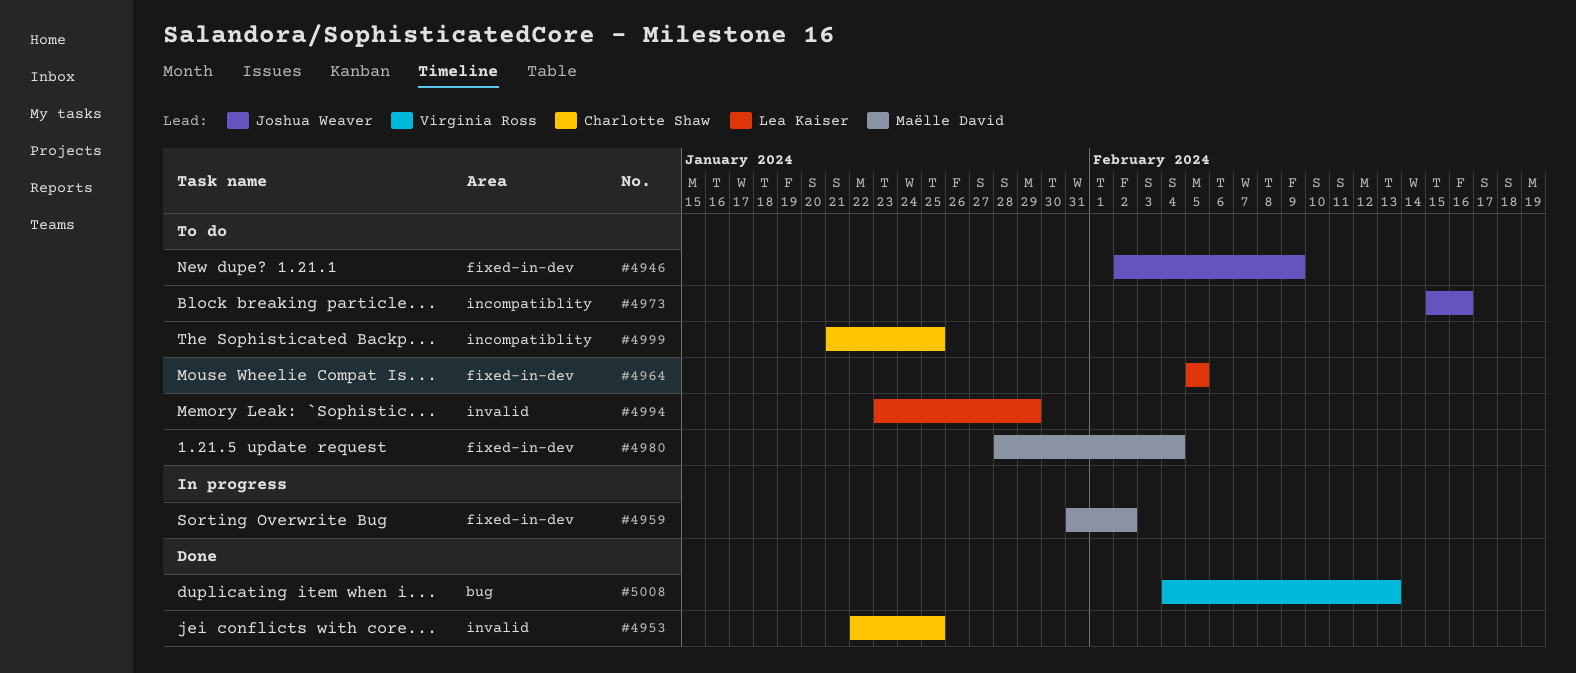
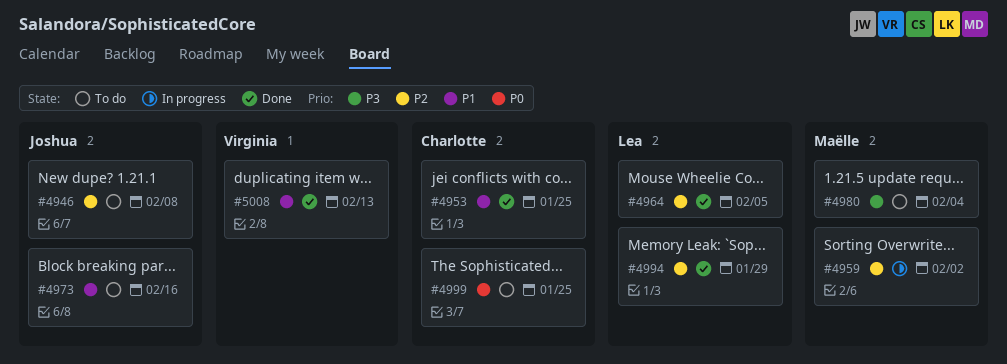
#4946, due: Feb 9 -> Feb 8
#4964, status: To do -> Done
#4994, status: To do -> Done

